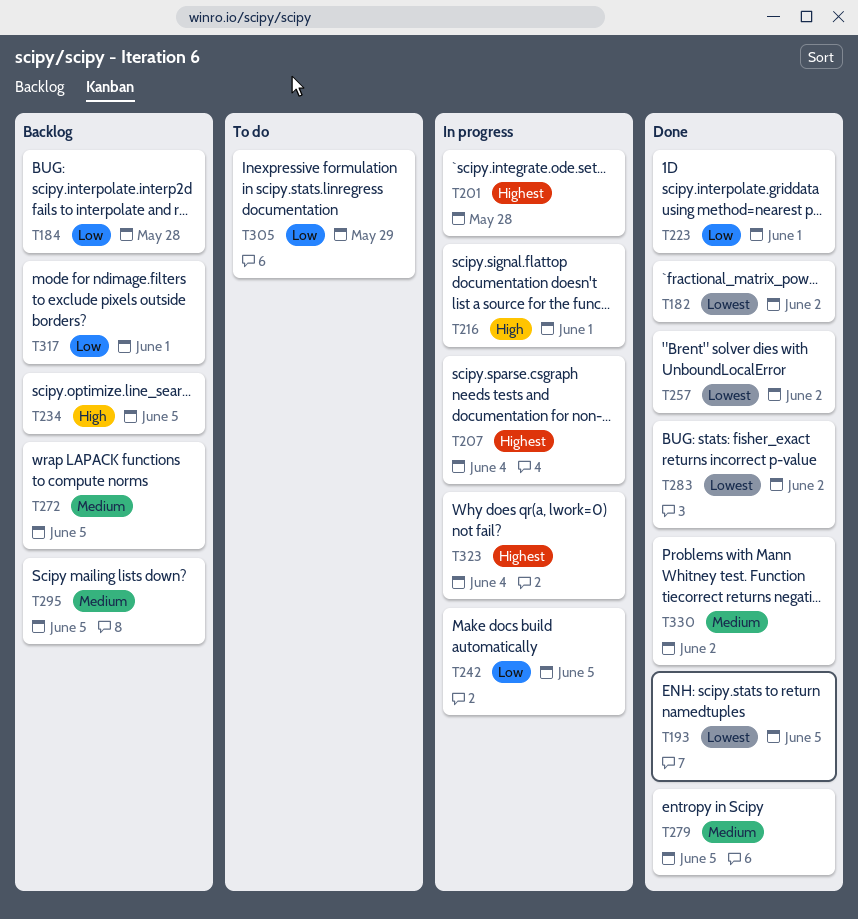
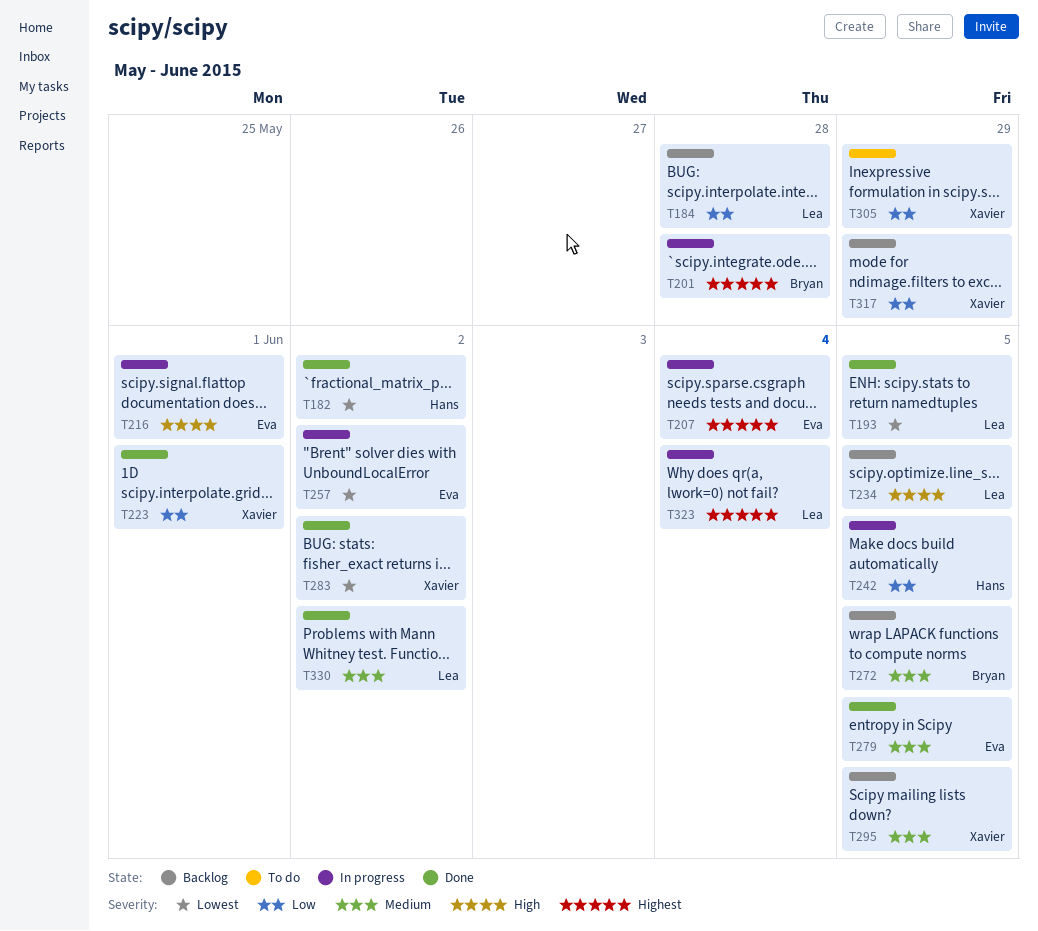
T257, status: Done -> In progress
T317, due: Jun 1 -> May 29

